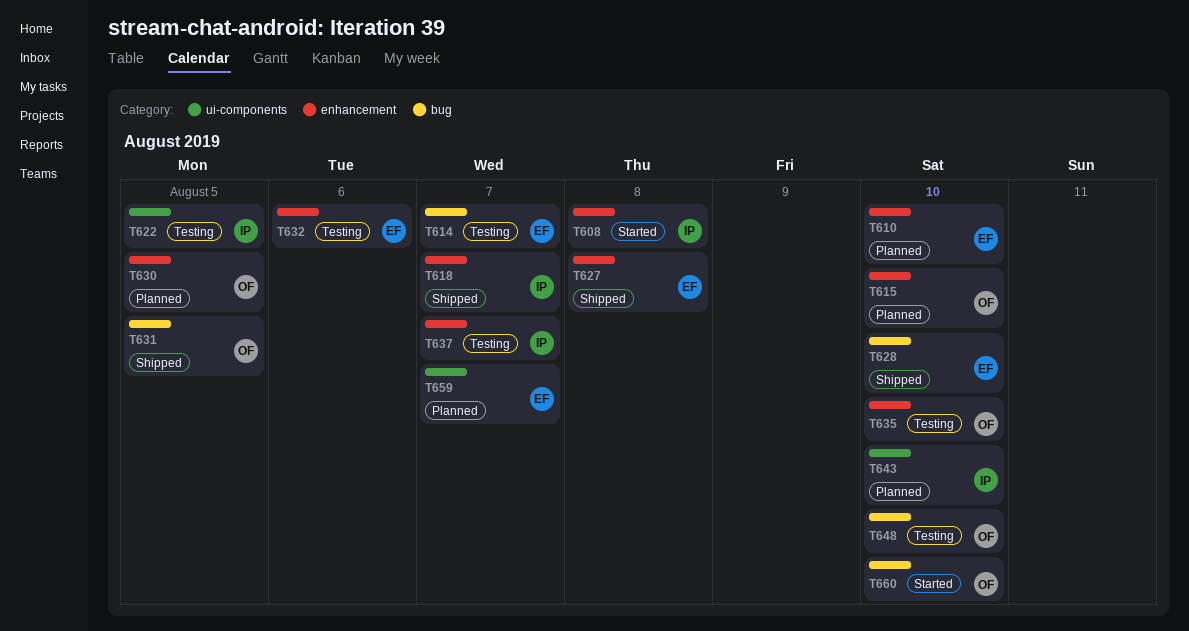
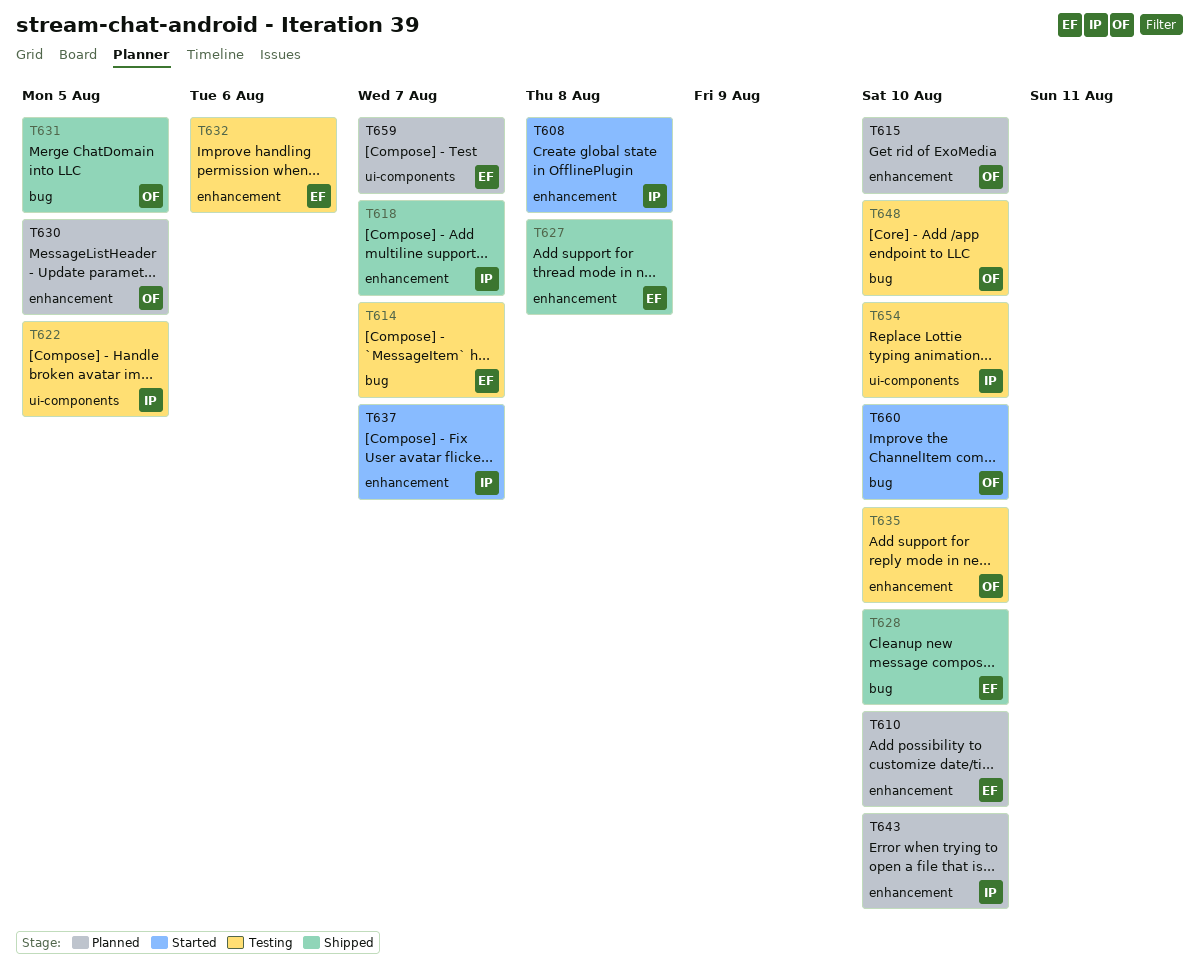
T637, status: Testing -> Started
T643, label: ui-components -> enhancement
T654: none -> present

